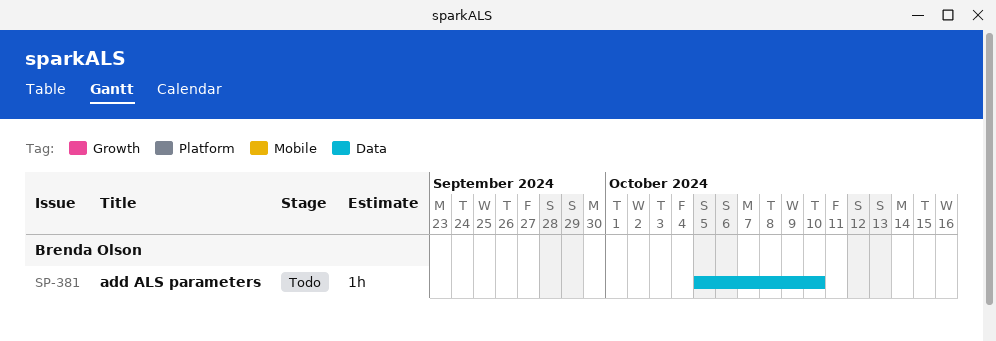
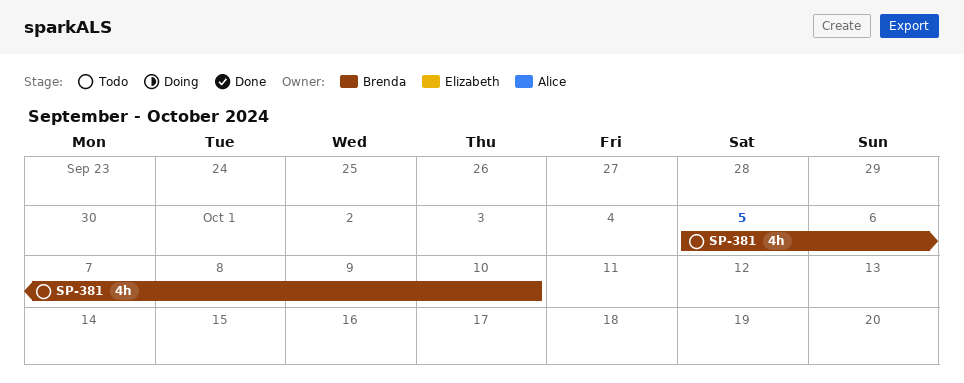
SP-381, estimate: 1h -> 4h

